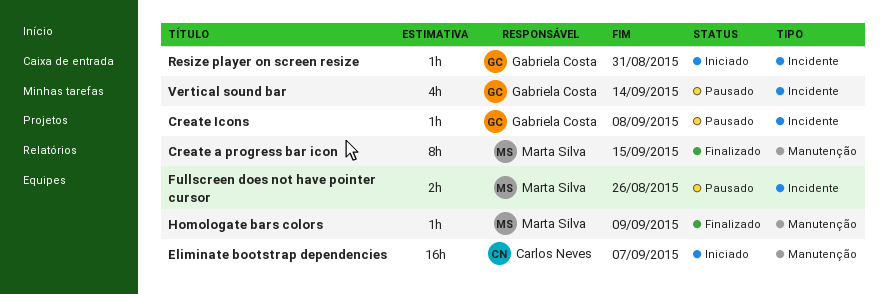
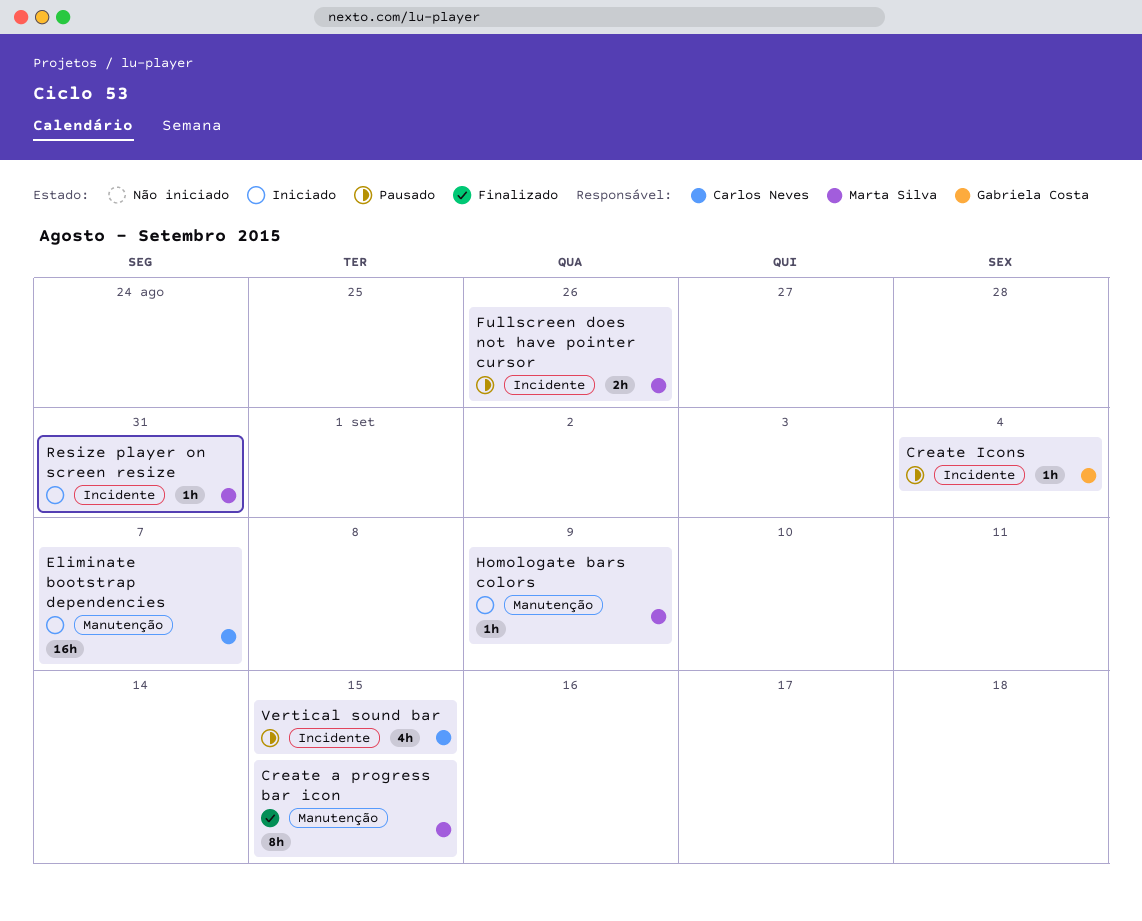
Create Icons, due: Sep 8 -> Sep 4
Homologate bars colors, status: Finalizado -> Iniciado
Resize player on screen resize, owner: Gabriela Costa -> Marta Silva
Vertical sound bar, owner: Gabriela Costa -> Carlos Neves
Vertical sound bar, due: Sep 14 -> Sep 15

